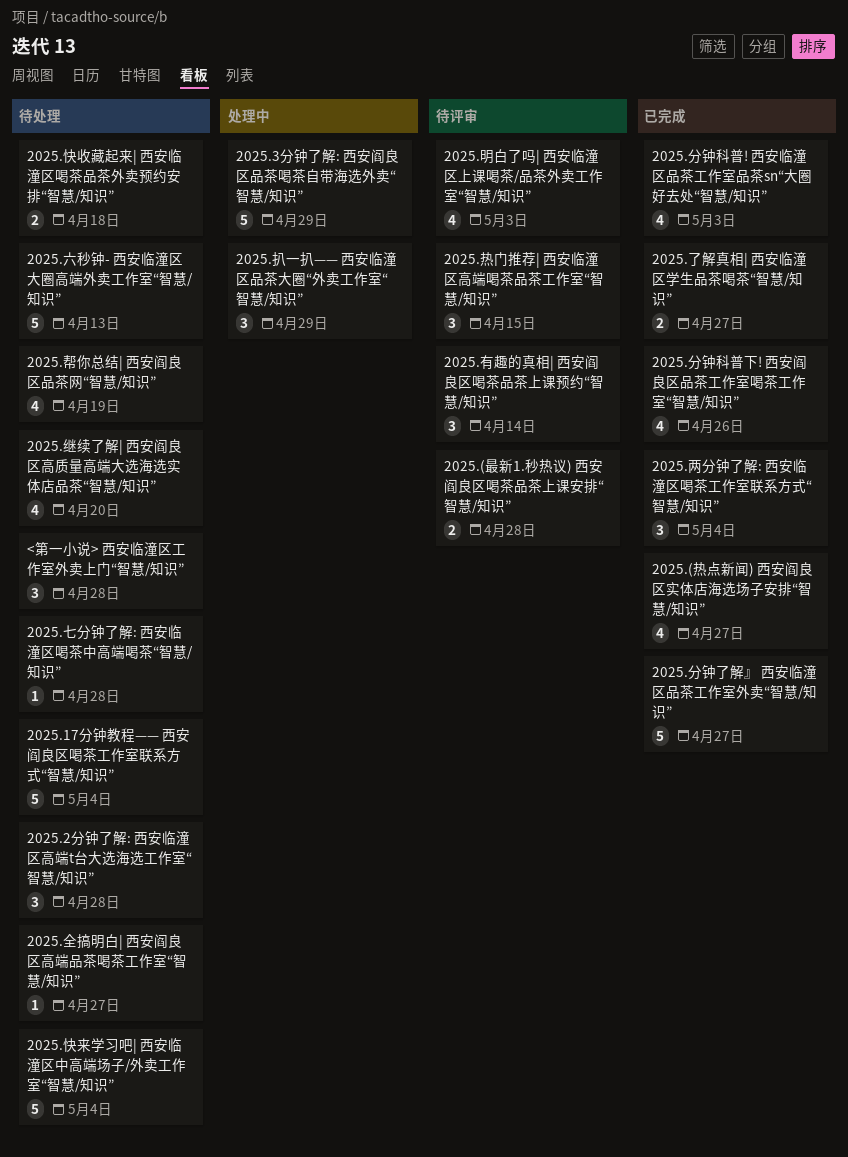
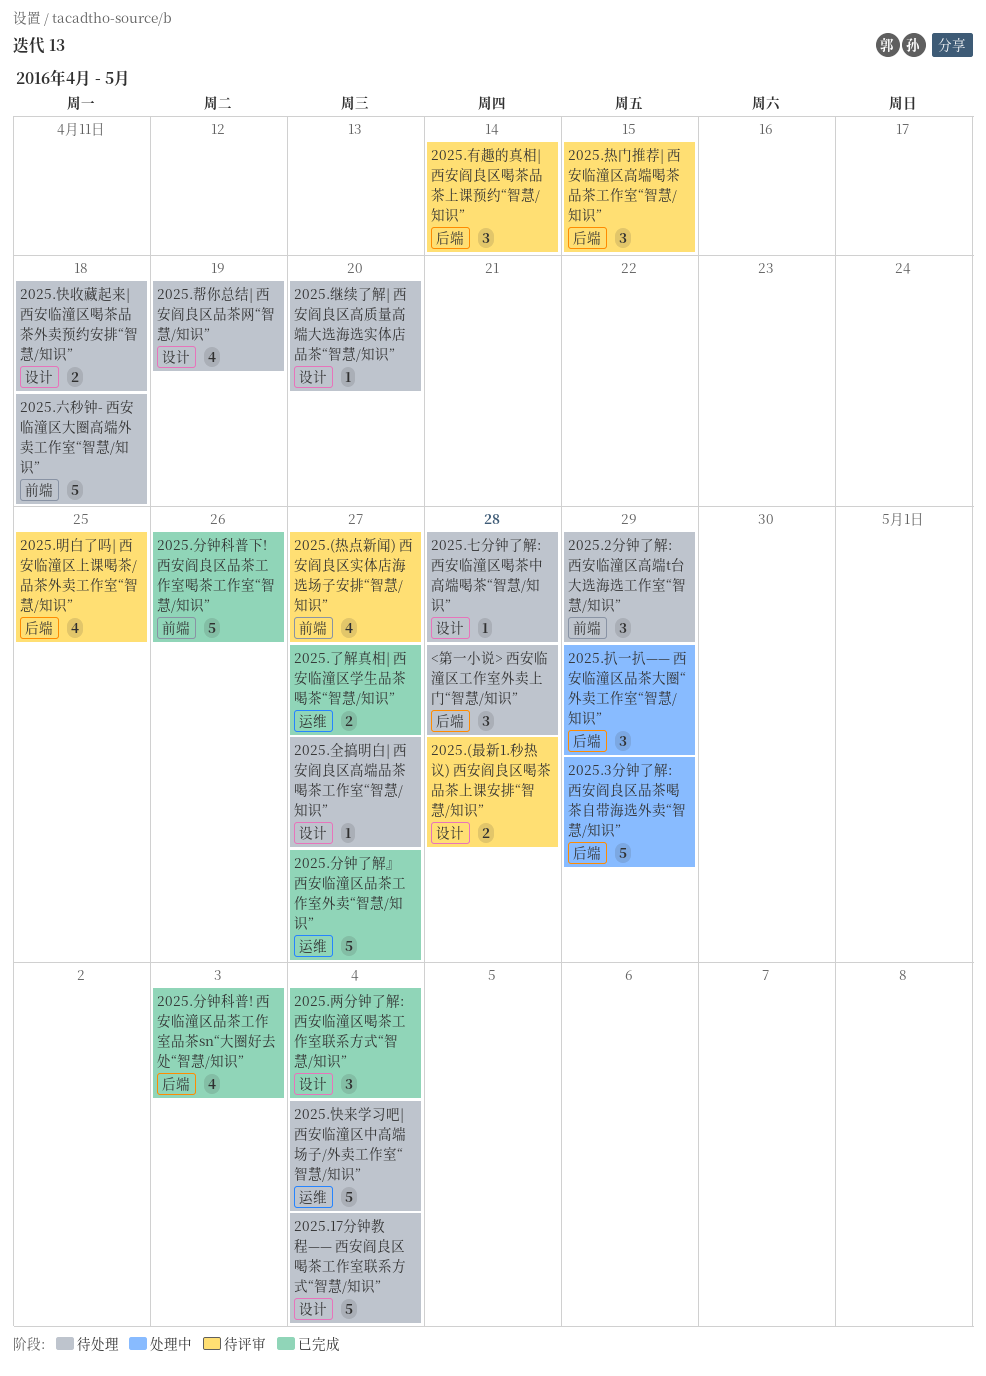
2025.(热点新闻) 西安阎良区实体店海选场子安排“智慧/知识”, status: 已完成 -> 待评审
2025.2分钟了解: 西安临潼区高端t台大选海选工作室“智慧/知识”, due: Apr 28 -> Apr 29
2025.六秒钟- 西安临潼区大圈高端外卖工作室“智慧/知识”, due: Apr 13 -> Apr 18
2025.分钟科普下! 西安阎良区品茶工作室喝茶工作室“智慧/知识”, estimate: 4 -> 5
2025.明白了吗| 西安临潼区上课喝茶/品茶外卖工作室“智慧/知识”, due: May 3 -> Apr 25
2025.继续了解| 西安阎良区高质量高端大选海选实体店品茶“智慧/知识”, estimate: 4 -> 1

